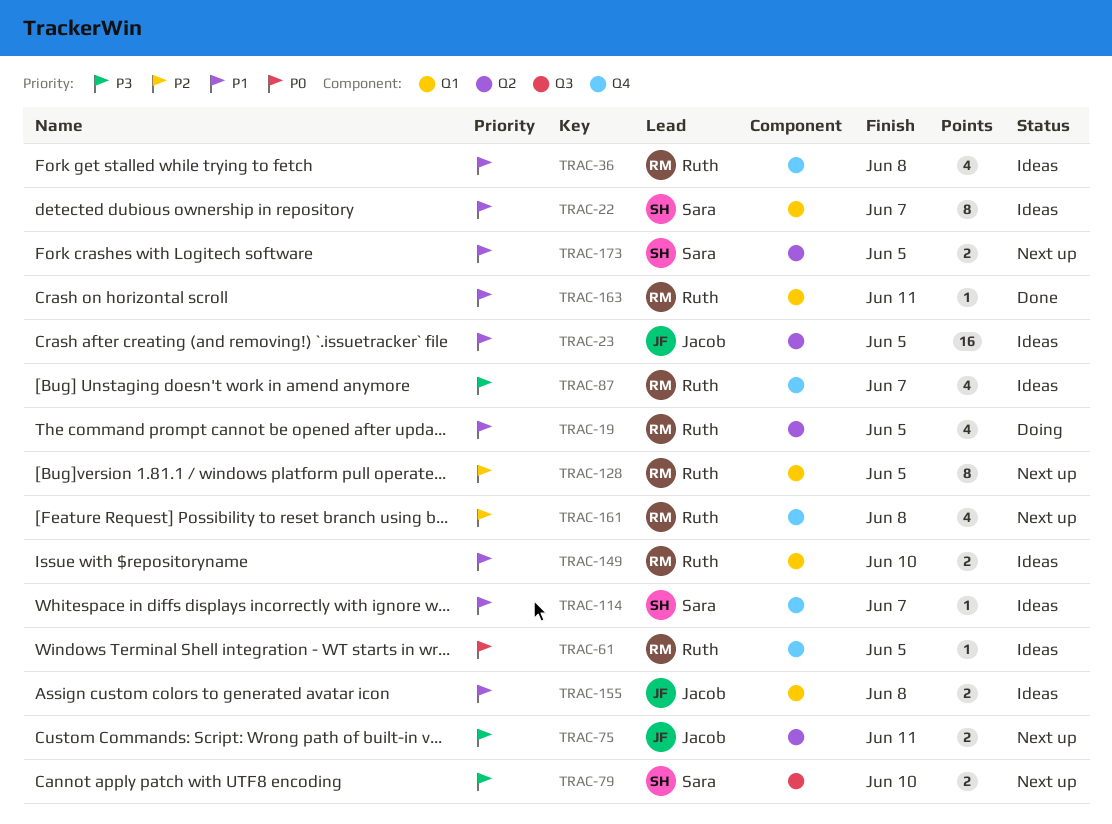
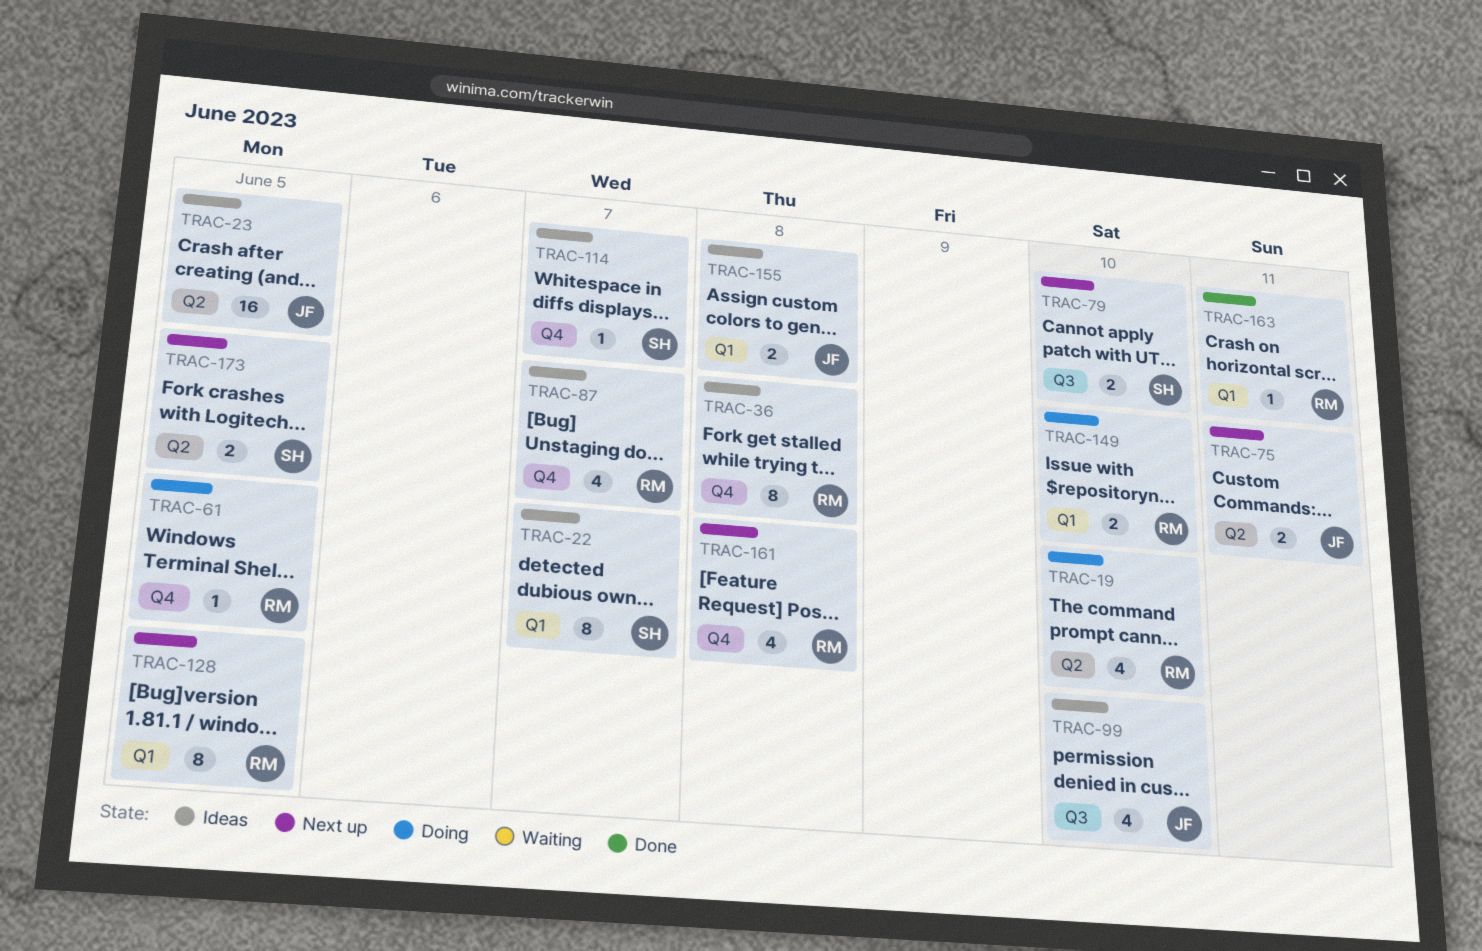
TRAC-19, due: Jun 5 -> Jun 10
TRAC-36, estimate: 4 -> 8
TRAC-61, status: Ideas -> Doing
TRAC-99: none -> present
TRAC-149, status: Ideas -> Doing

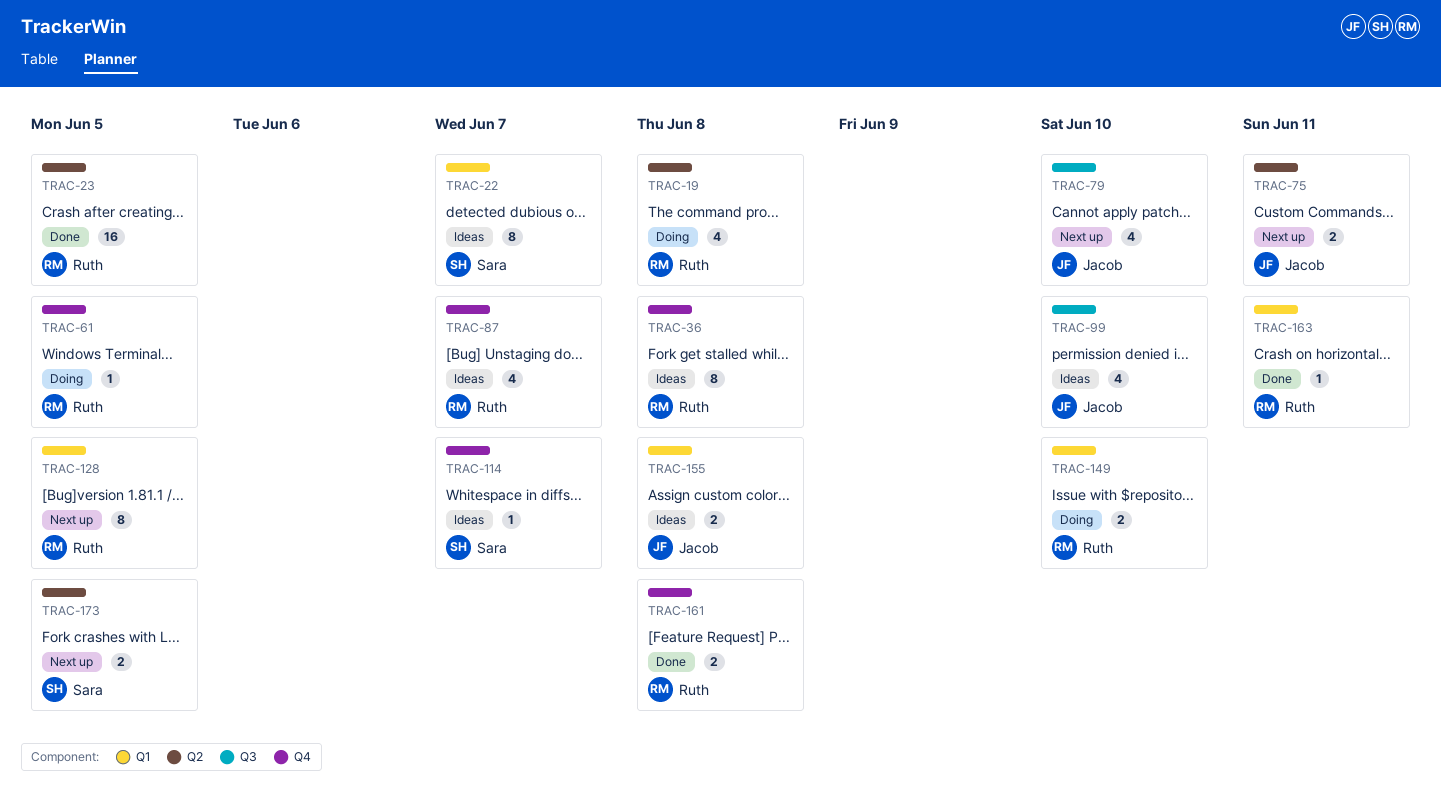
TRAC-19, due: Jun 10 -> Jun 8
TRAC-23, status: Ideas -> Done
TRAC-23, owner: Jacob -> Ruth
TRAC-79, owner: Sara -> Jacob
TRAC-79, estimate: 2 -> 4
TRAC-161, status: Next up -> Done
TRAC-161, estimate: 4 -> 2

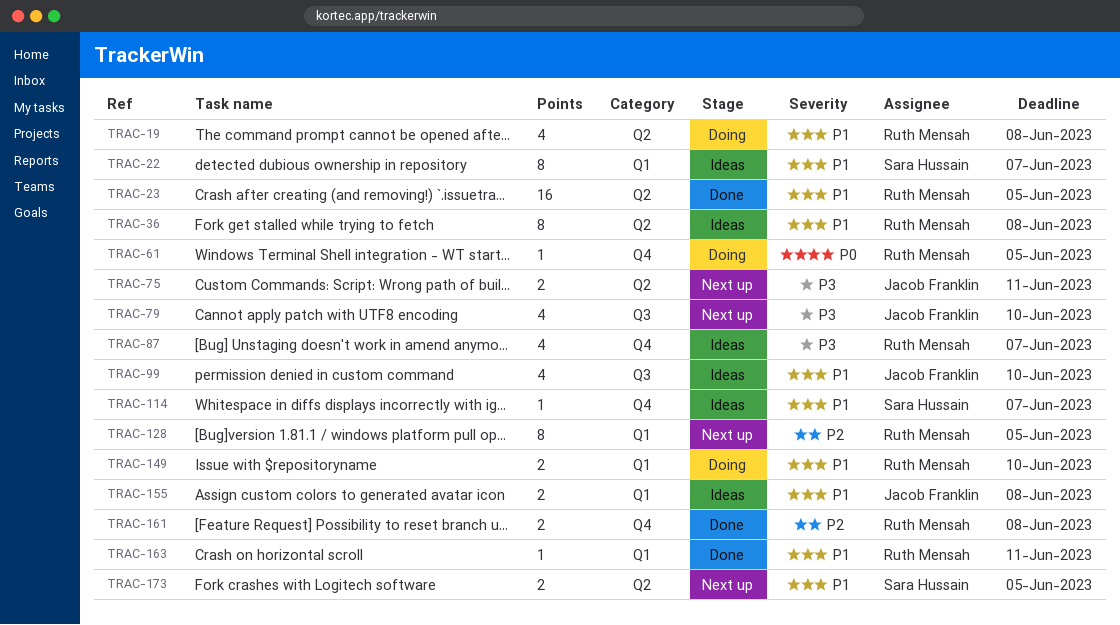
TRAC-36, label: Q4 -> Q2

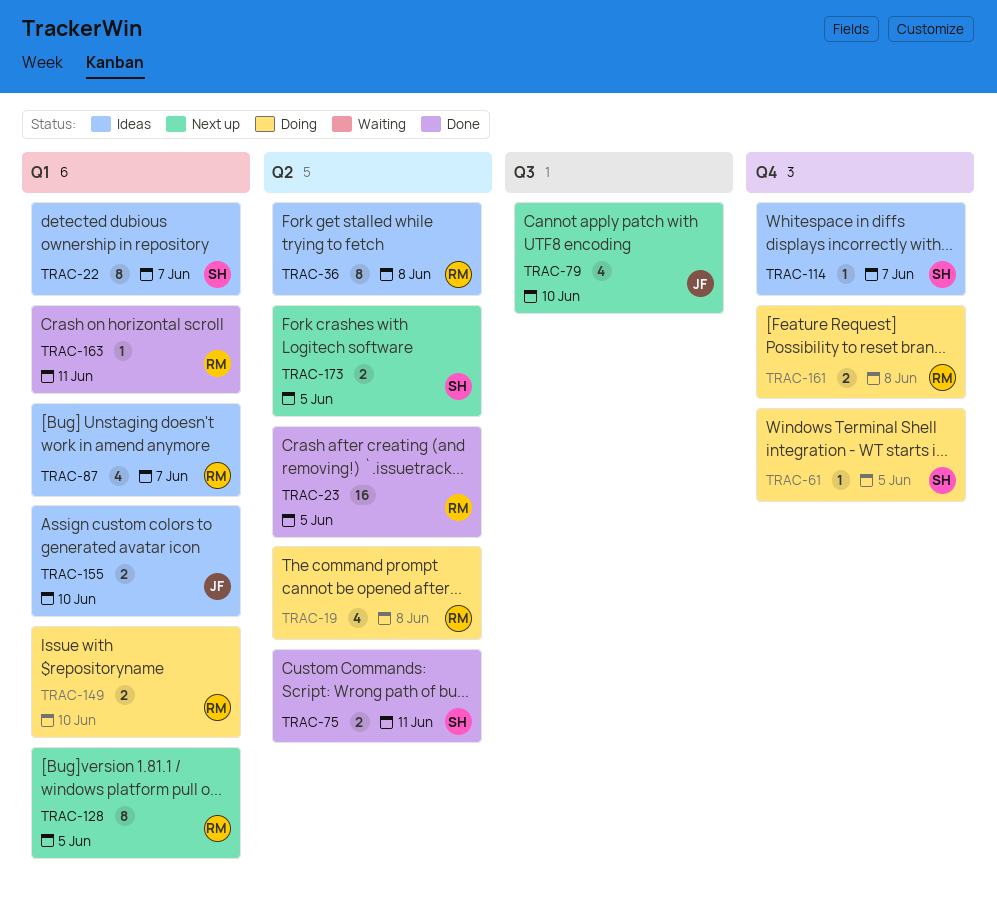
TRAC-61, owner: Ruth Mensah -> Sara Hussain
TRAC-75, status: Next up -> Done
TRAC-75, owner: Jacob Franklin -> Sara Hussain
TRAC-87, label: Q4 -> Q1
TRAC-99: present -> none
TRAC-155, due: Jun 8 -> Jun 10
TRAC-161, status: Done -> Doing

